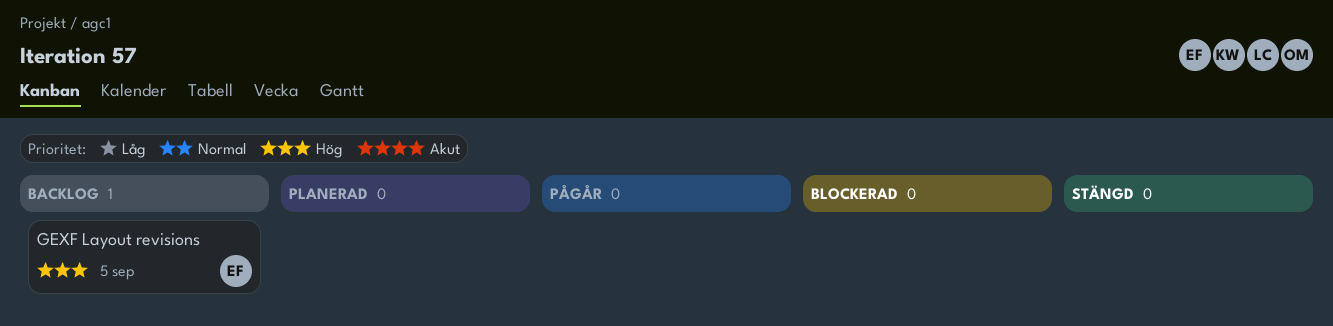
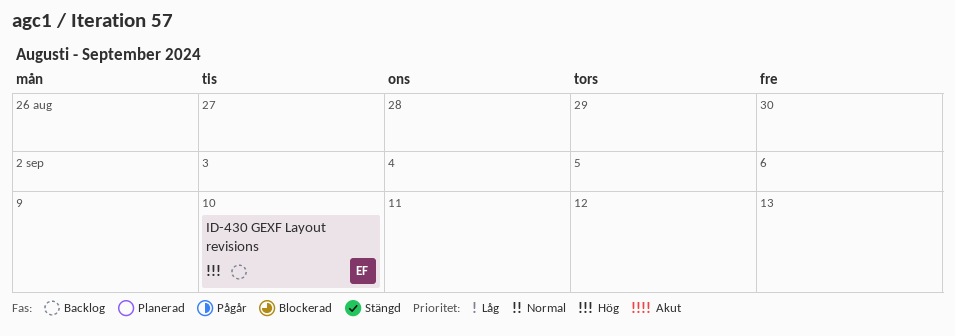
GEXF Layout revisions, due: Sep 5 -> Sep 10

